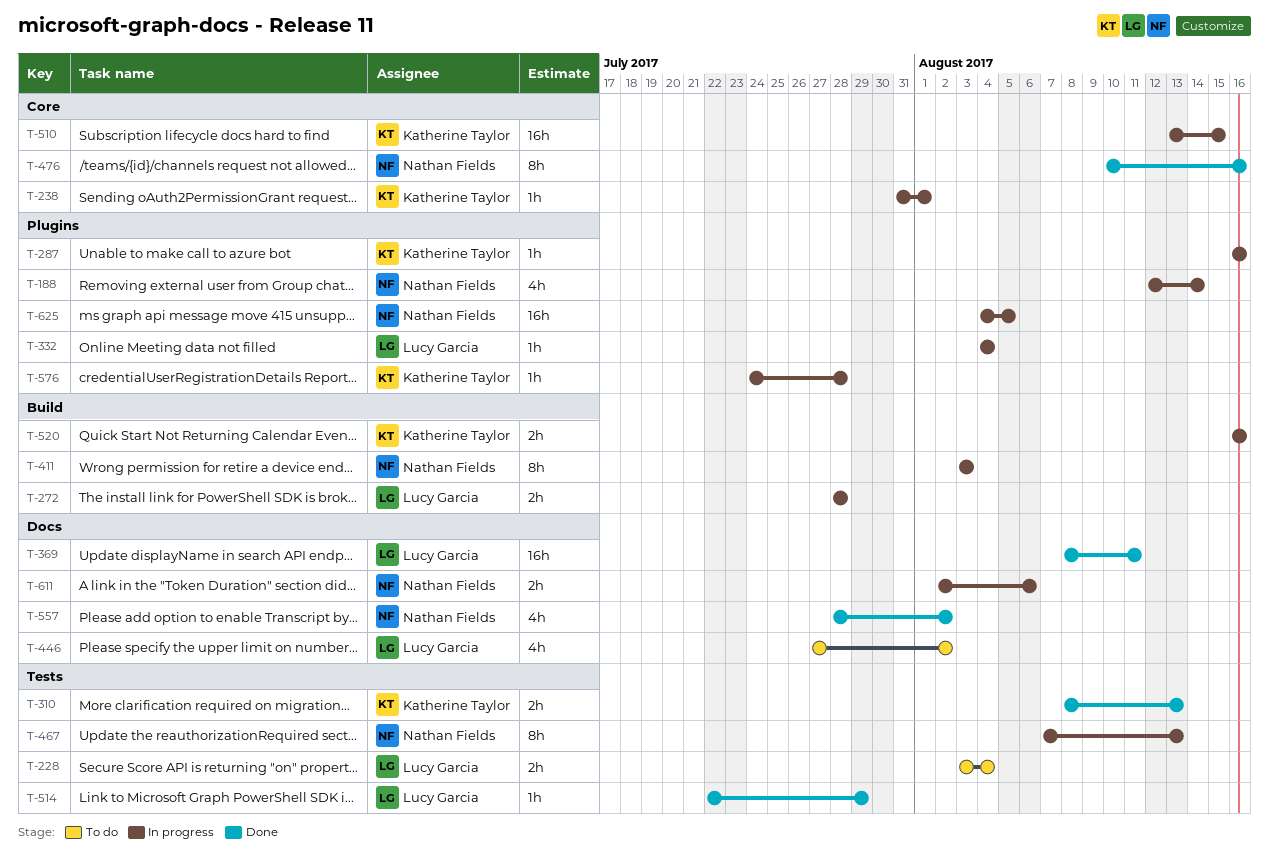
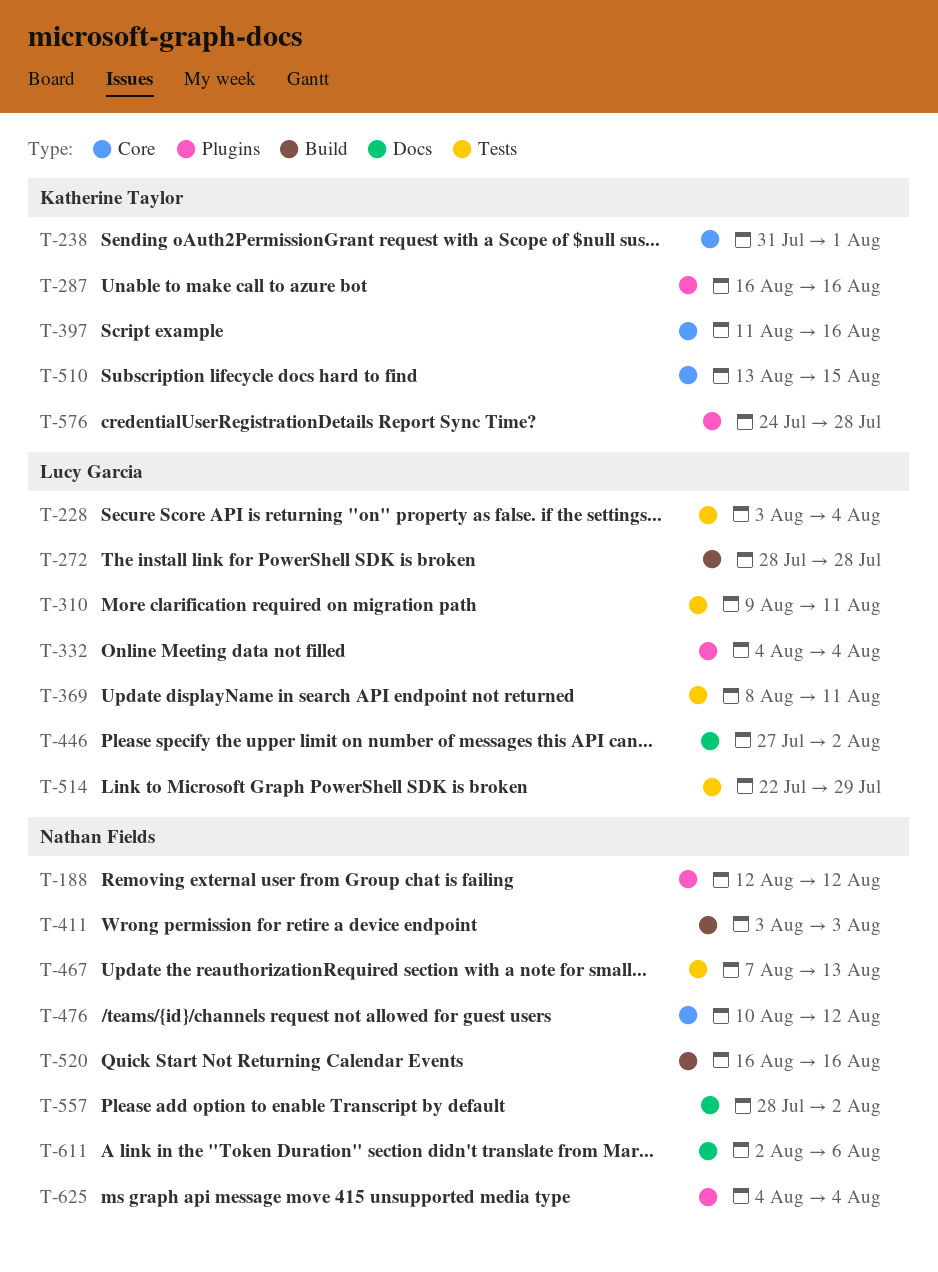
T-188, due: Aug 14 -> Aug 12
T-310, owner: Katherine Taylor -> Lucy Garcia
T-310, start: Aug 8 -> Aug 9
T-310, due: Aug 13 -> Aug 11
T-369, label: Docs -> Tests
T-397: none -> present
T-476, due: Aug 16 -> Aug 12
T-520, owner: Katherine Taylor -> Nathan Fields
T-625, due: Aug 5 -> Aug 4

